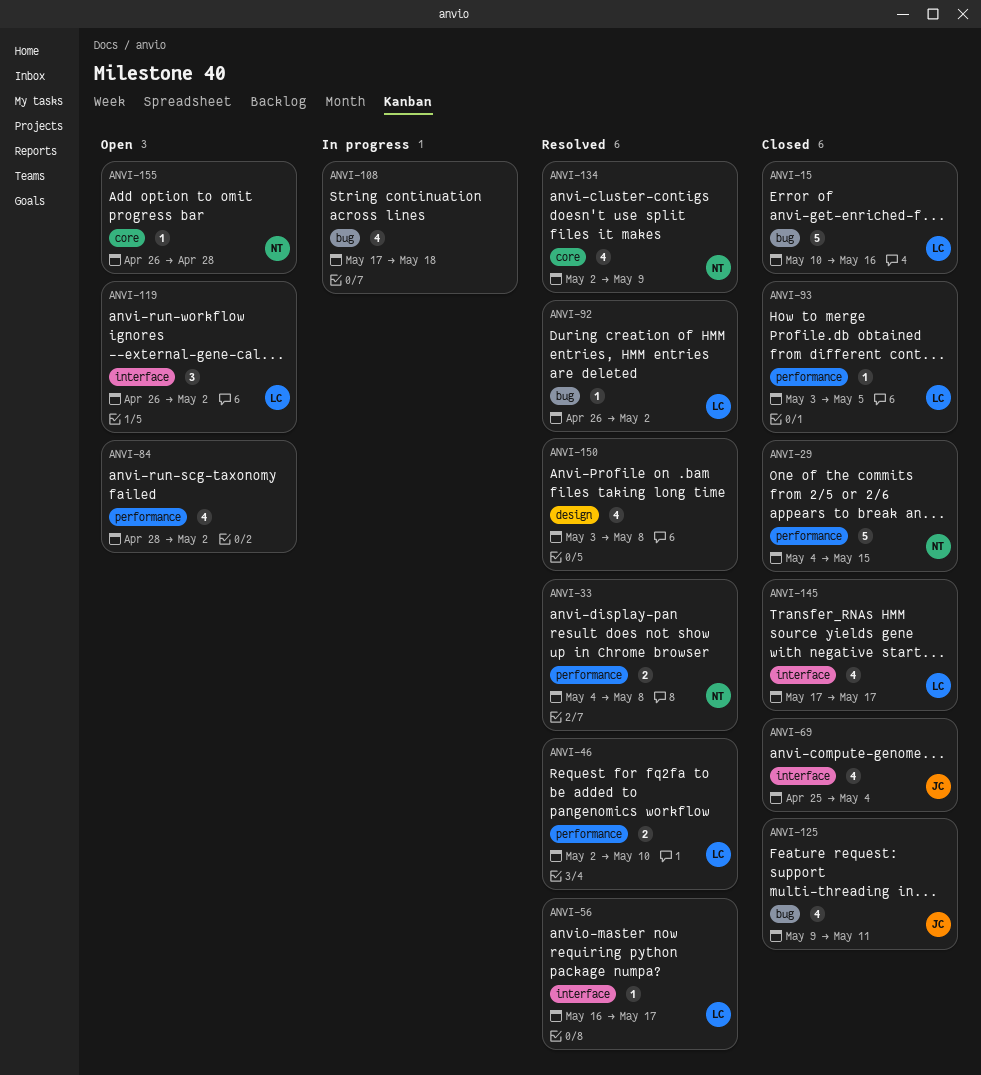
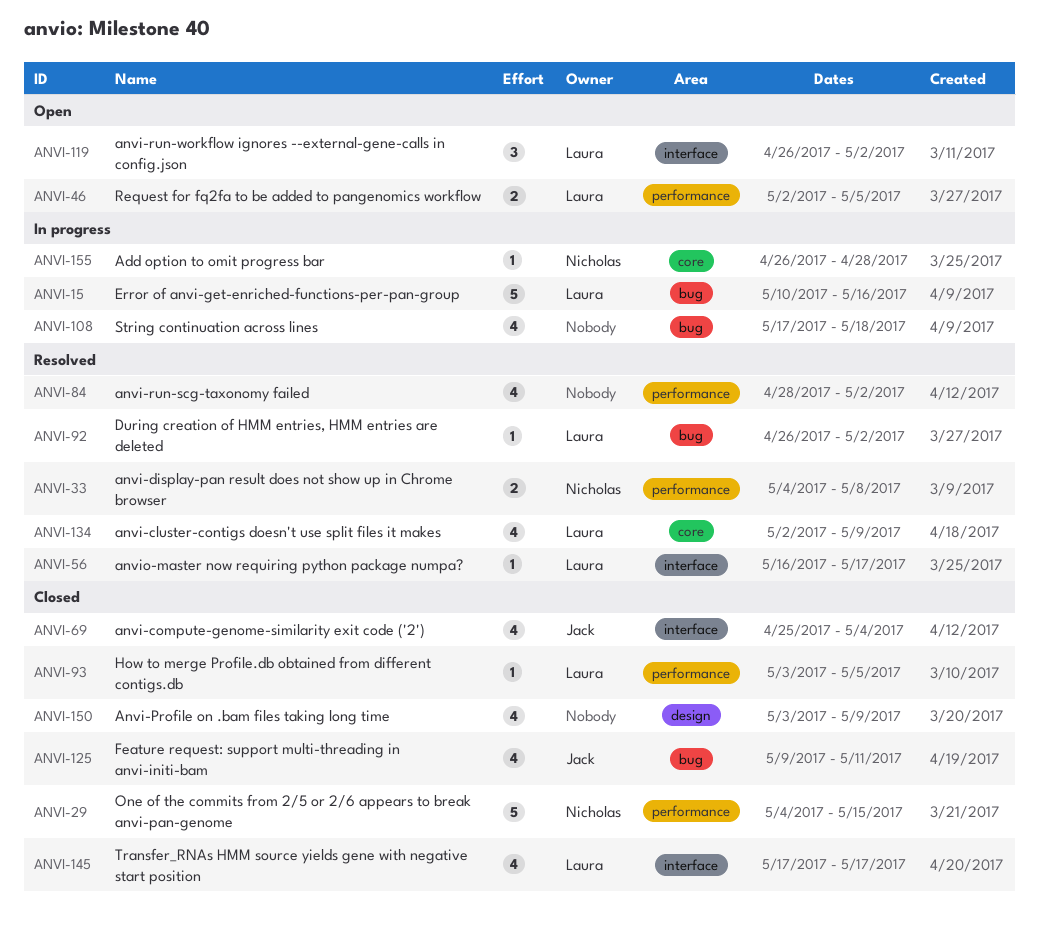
ANVI-15, status: Closed -> In progress
ANVI-46, status: Resolved -> Open
ANVI-46, due: May 10 -> May 5
ANVI-84, status: Open -> Resolved
ANVI-134, owner: Nicholas -> Laura
ANVI-150, status: Resolved -> Closed
ANVI-150, due: May 8 -> May 9
ANVI-155, status: Open -> In progress

